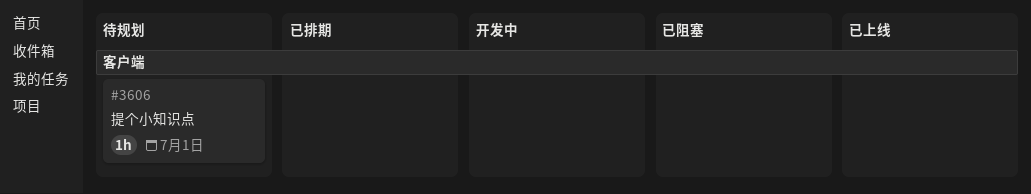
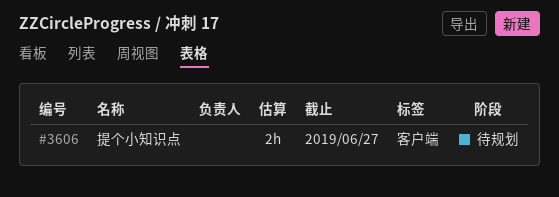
#3606, estimate: 1h -> 2h
#3606, due: Jul 1 -> Jun 27

